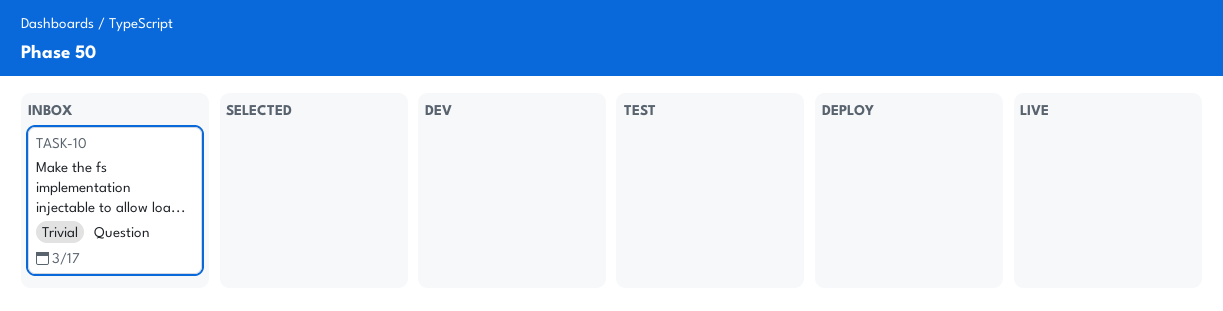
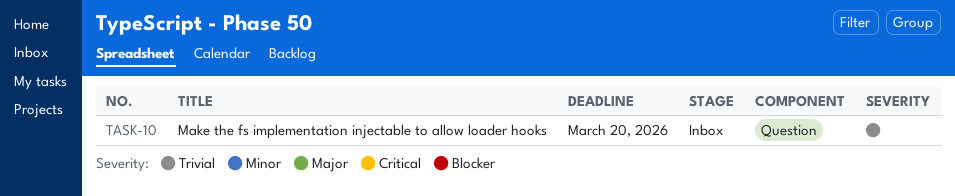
TASK-10, due: Mar 17 -> Mar 20

